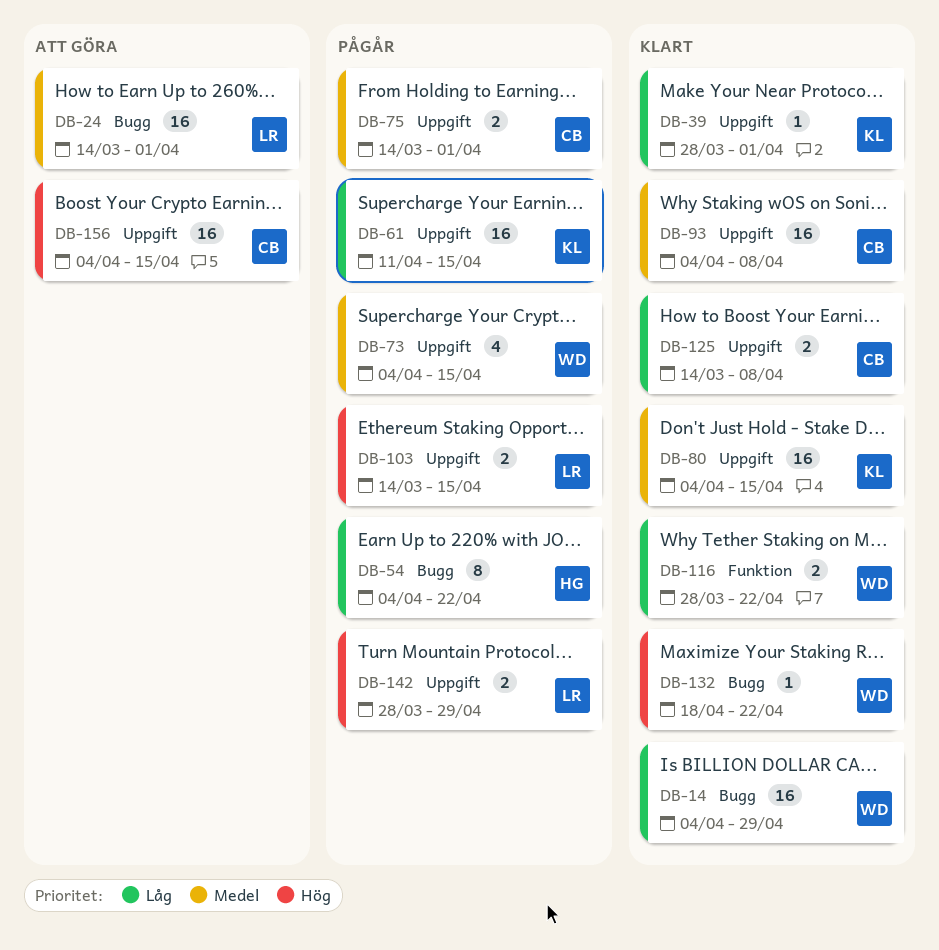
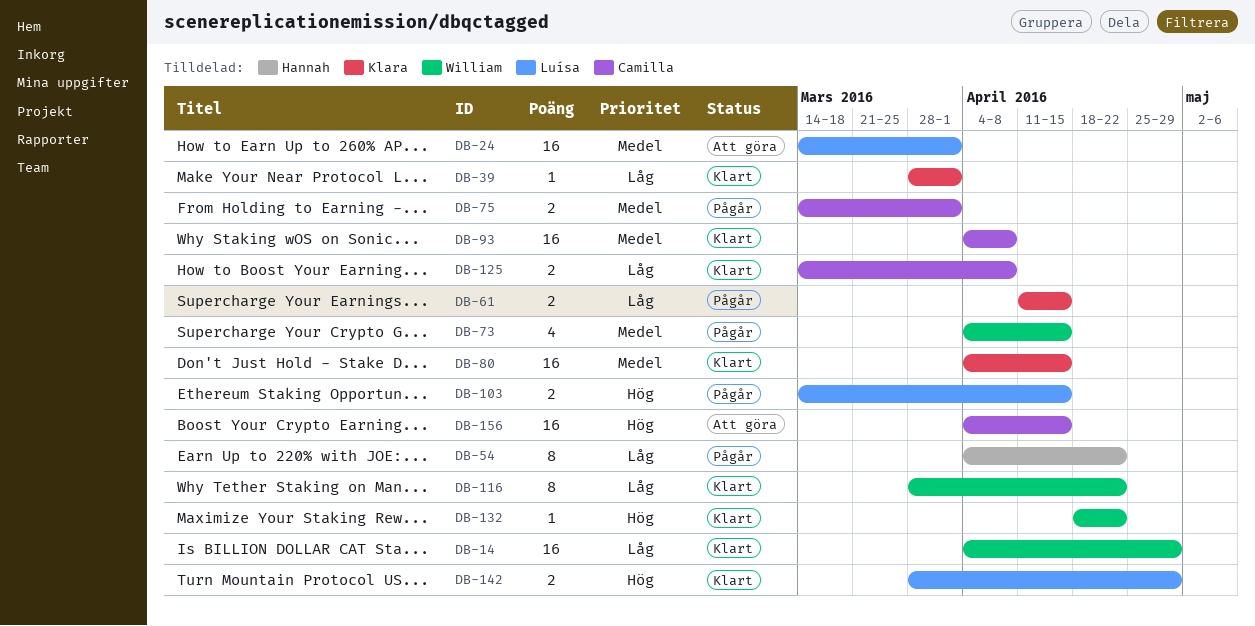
DB-61, estimate: 16 -> 2
DB-116, estimate: 2 -> 8
DB-142, status: Pågår -> Klart

